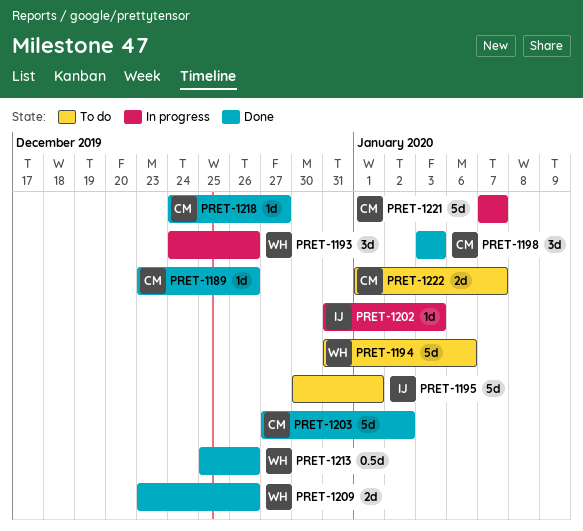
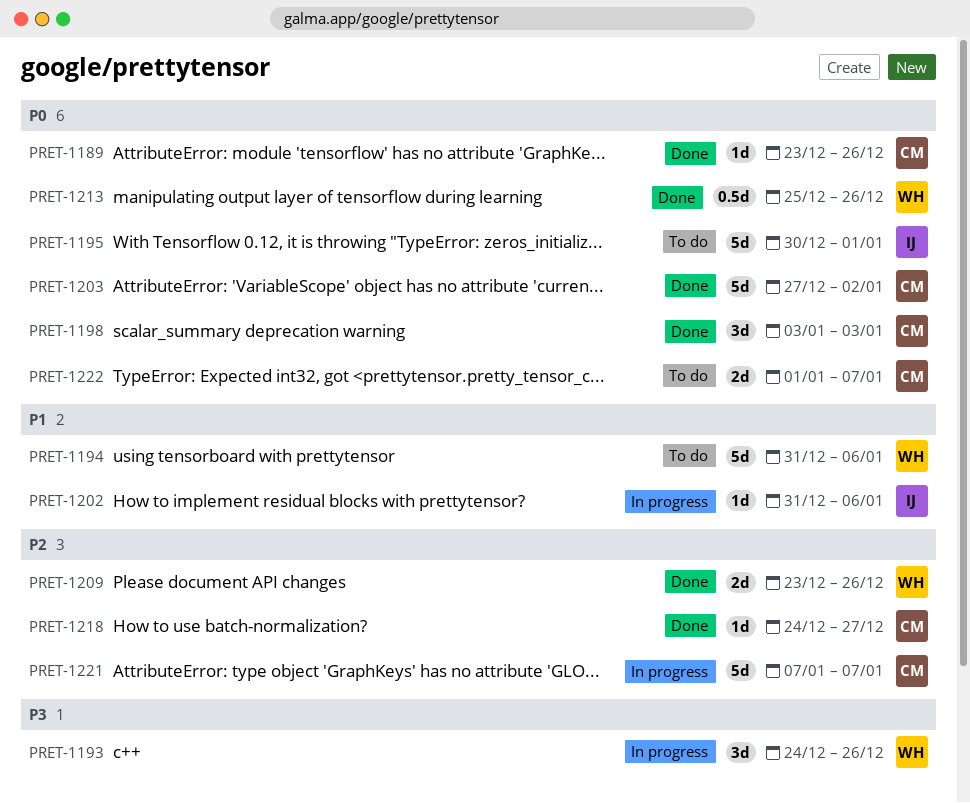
PRET-1202, due: Jan 3 -> Jan 6

